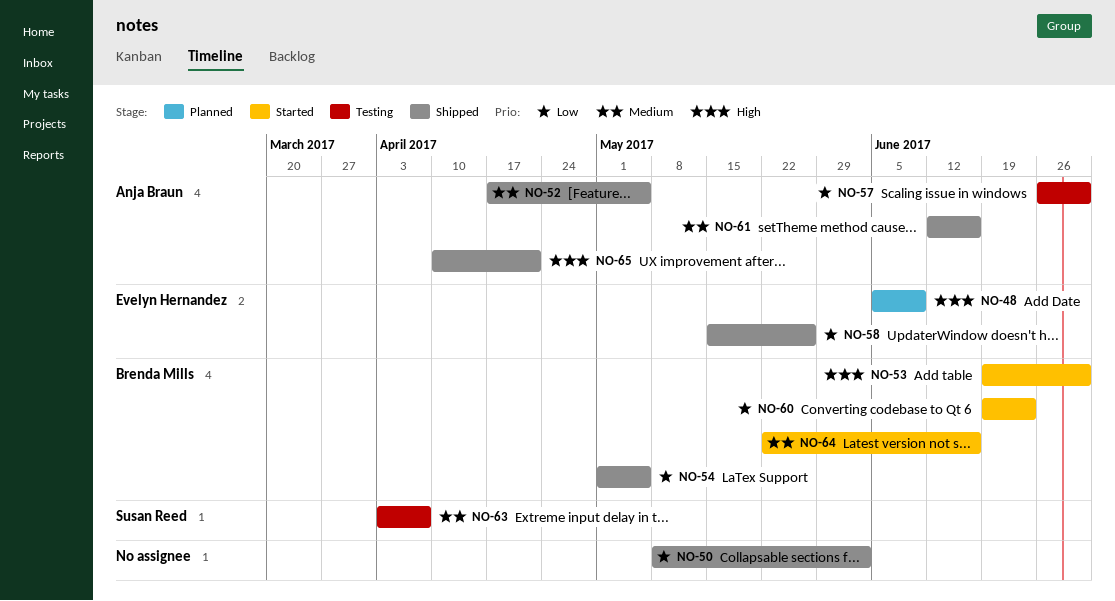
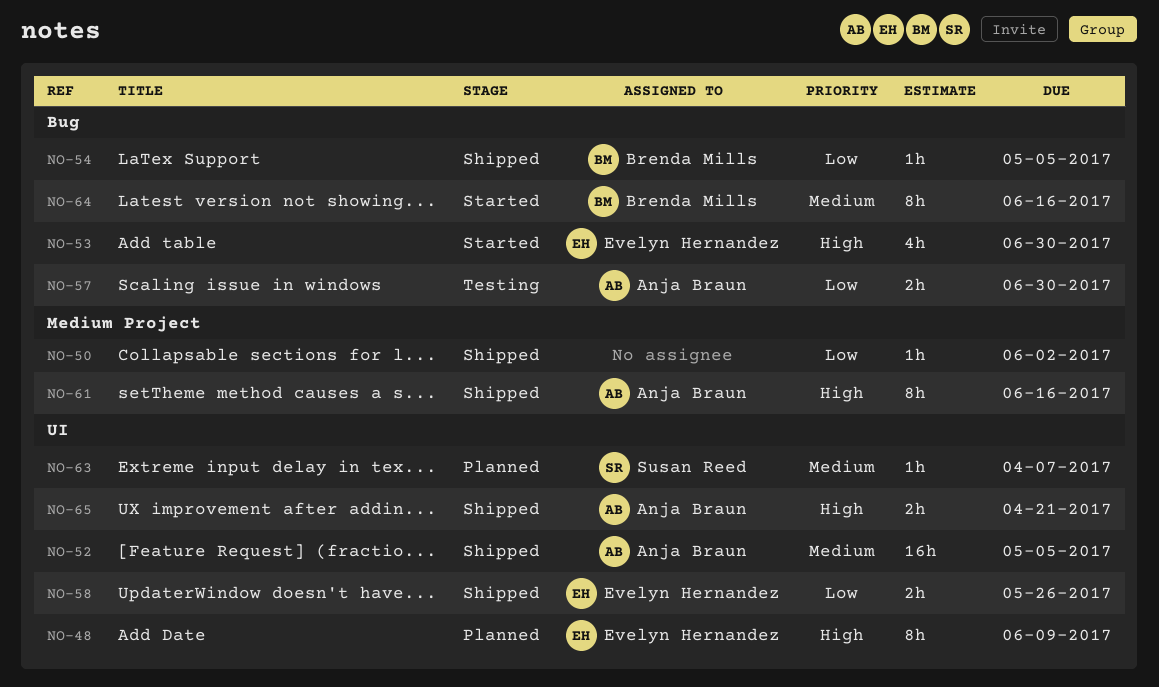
NO-53, owner: Brenda Mills -> Evelyn Hernandez
NO-60: present -> none
NO-61, priority: Medium -> High
NO-63, status: Testing -> Planned

